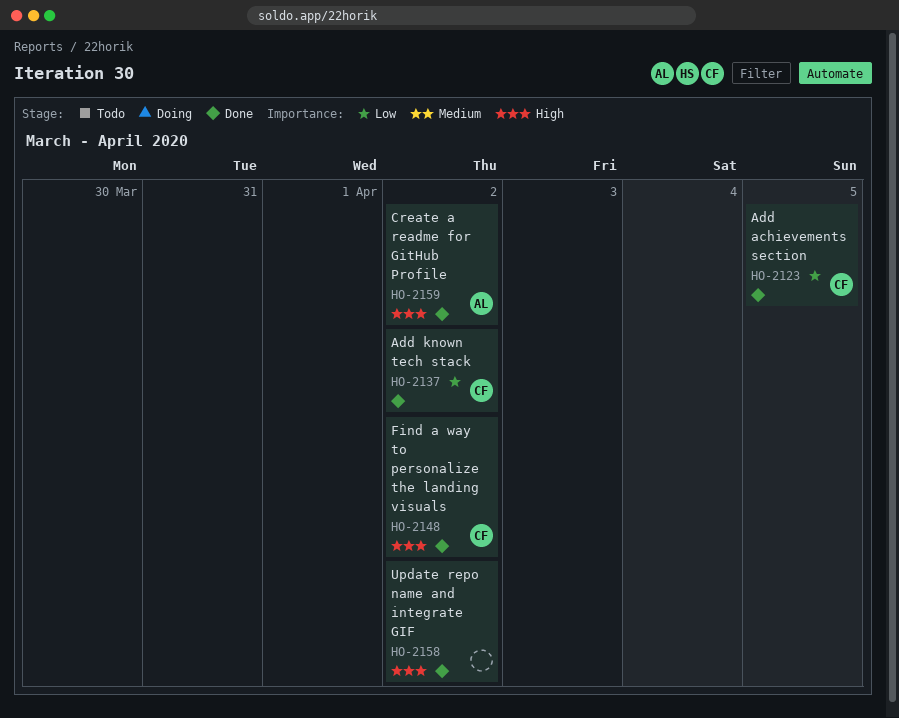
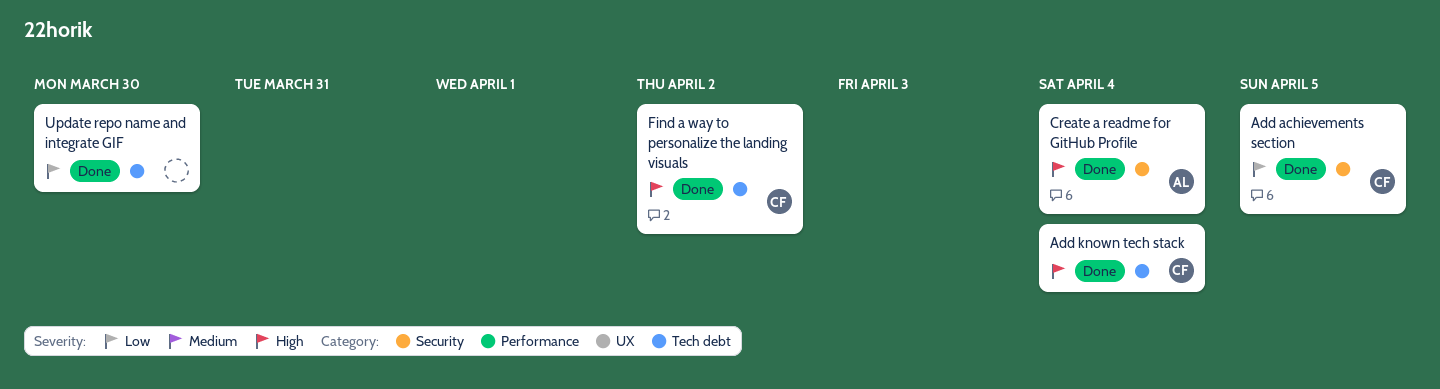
Add known tech stack, priority: Low -> High
Add known tech stack, due: Apr 2 -> Apr 4
Create a readme for GitHub Profile, due: Apr 2 -> Apr 4
Update repo name and integrate GIF, priority: High -> Low
Update repo name and integrate GIF, due: Apr 2 -> Mar 30

